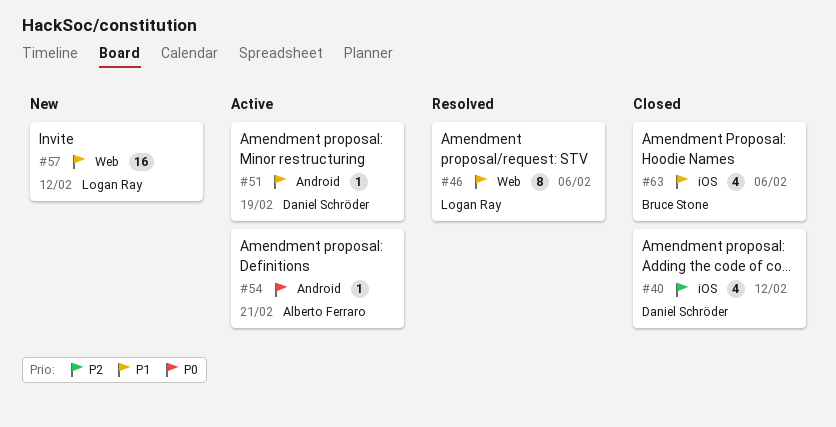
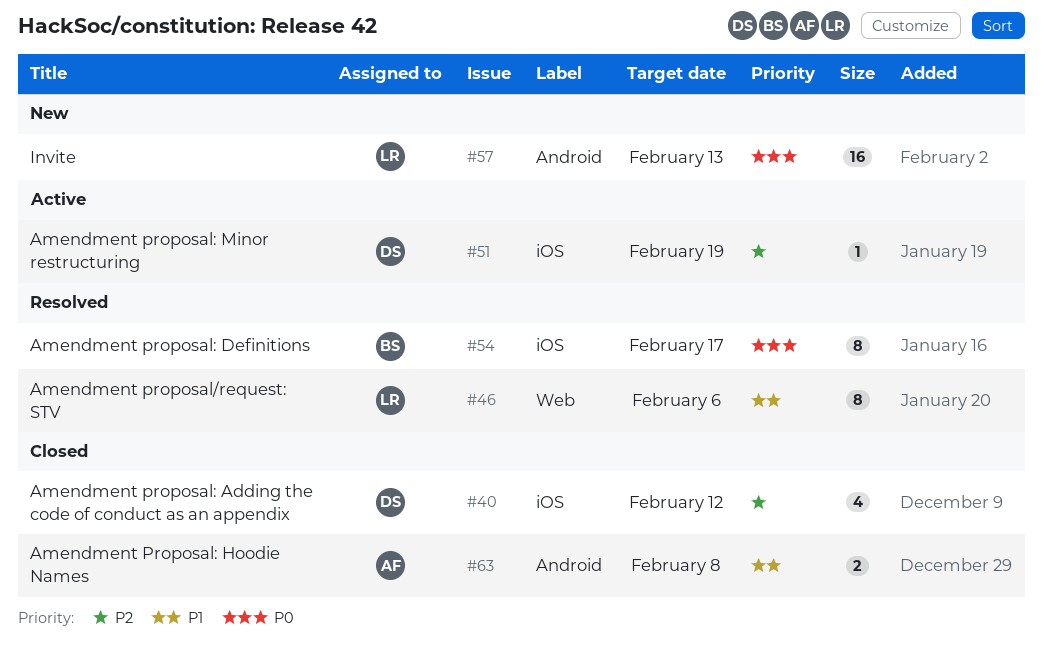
#51, priority: P1 -> P2
#51, label: Android -> iOS
#54, status: Active -> Resolved
#54, owner: Alberto Ferraro -> Bruce Stone
#54, label: Android -> iOS
#54, estimate: 1 -> 8
#54, due: Feb 21 -> Feb 17
#57, priority: P1 -> P0
#57, label: Web -> Android
#57, due: Feb 12 -> Feb 13
#63, owner: Bruce Stone -> Alberto Ferraro
#63, label: iOS -> Android
#63, estimate: 4 -> 2
#63, due: Feb 6 -> Feb 8

